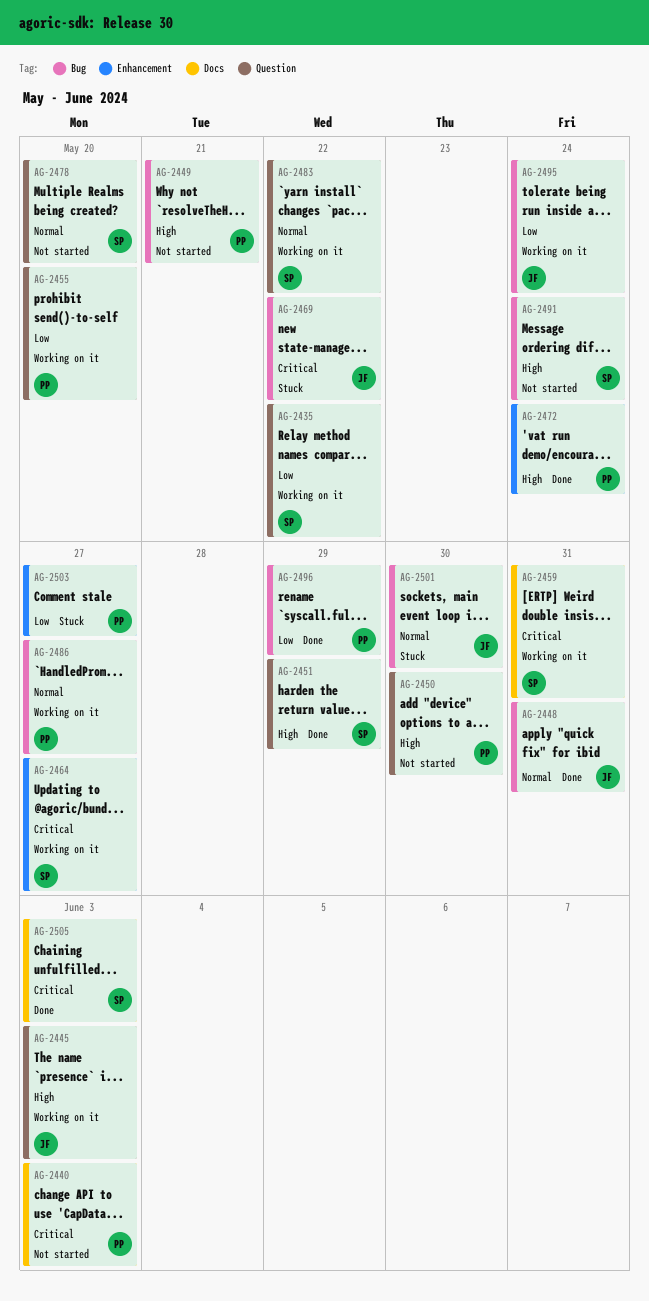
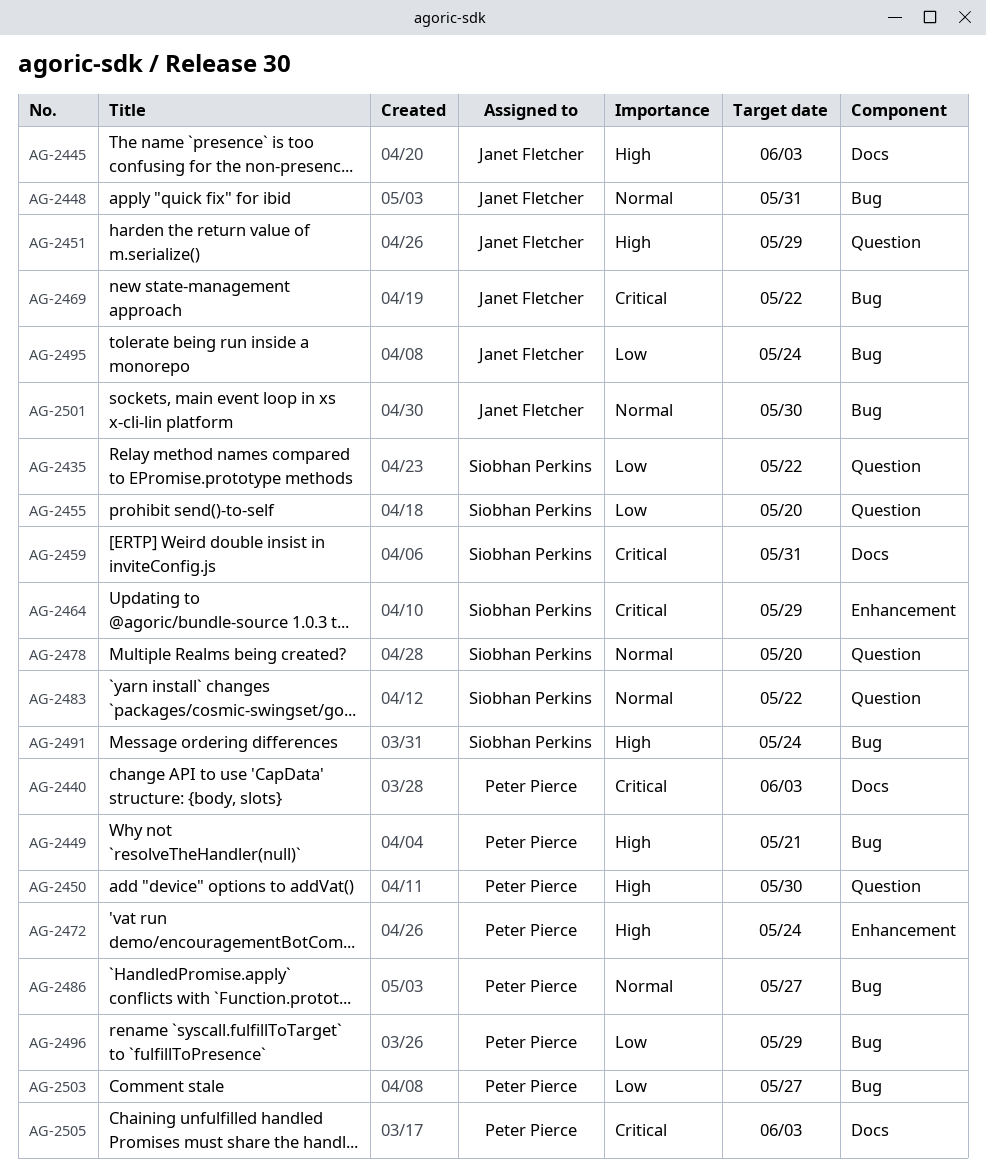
AG-2445, label: Question -> Docs
AG-2451, owner: Siobhan Perkins -> Janet Fletcher
AG-2455, owner: Peter Pierce -> Siobhan Perkins
AG-2464, due: May 27 -> May 29
AG-2503, label: Enhancement -> Bug
AG-2505, owner: Siobhan Perkins -> Peter Pierce

